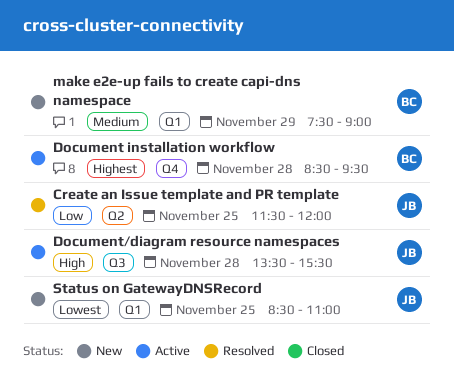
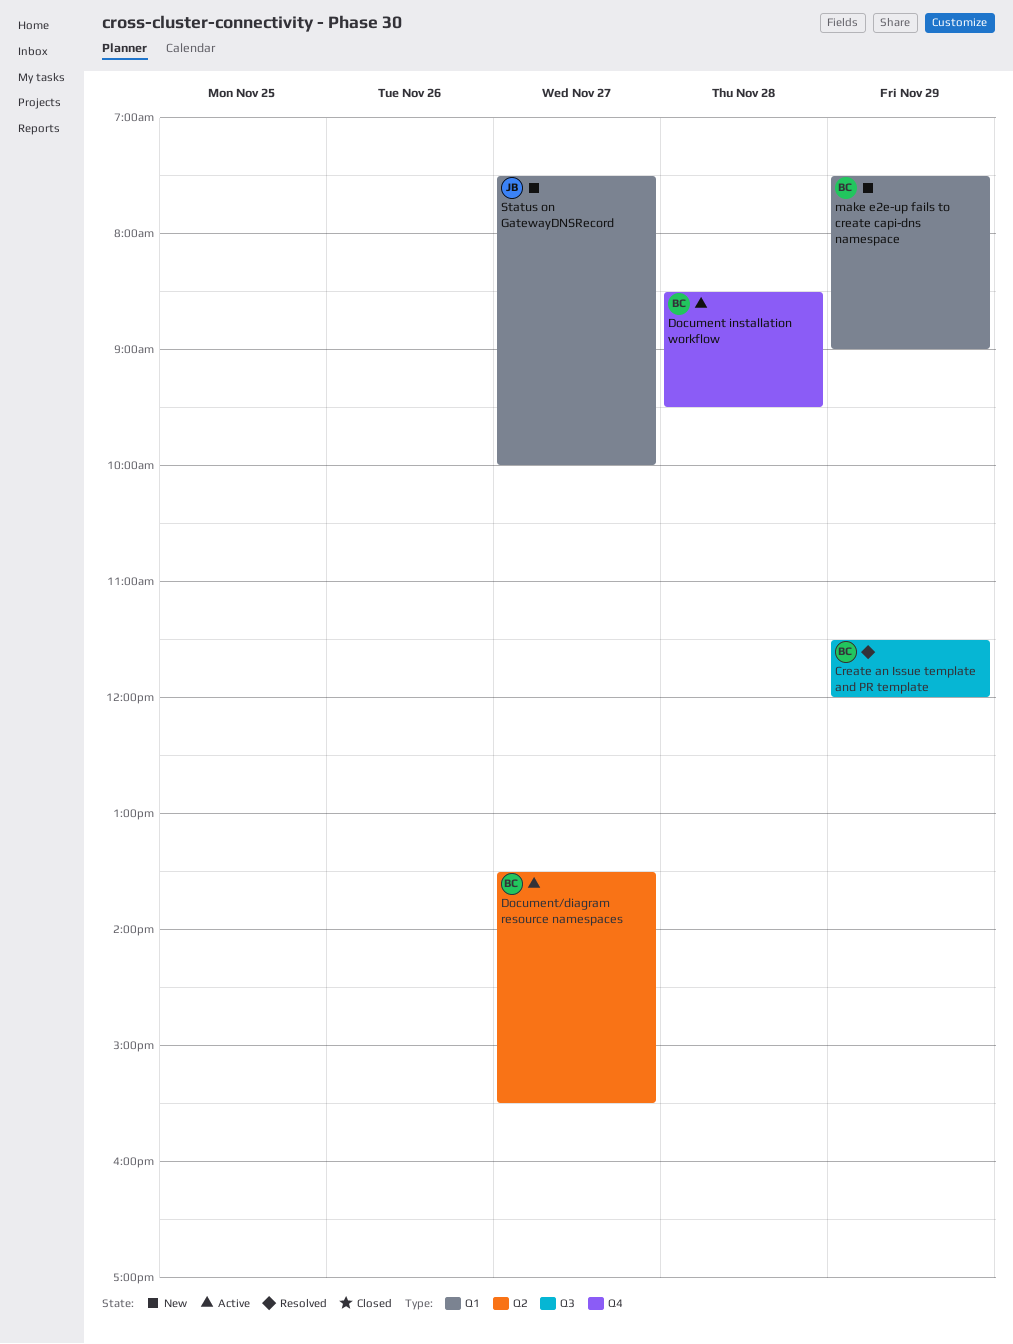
Create an Issue template and PR template, owner: JB -> BC
Create an Issue template and PR template, label: Q2 -> Q3
Create an Issue template and PR template, day: Nov 25 -> Nov 29
Document/diagram resource namespaces, owner: JB -> BC
Document/diagram resource namespaces, label: Q3 -> Q2
Document/diagram resource namespaces, day: Nov 28 -> Nov 27
Status on GatewayDNSRecord, day: Nov 25 -> Nov 27
Status on GatewayDNSRecord, begins: 08:30 -> 07:30
Status on GatewayDNSRecord, ends: 11:00 -> 10:00

